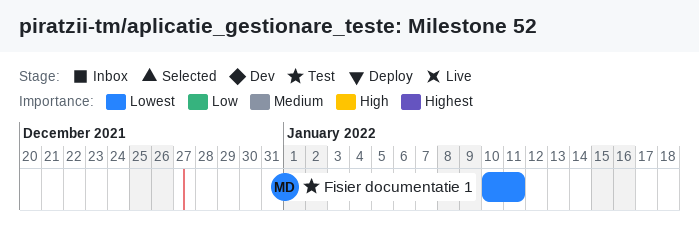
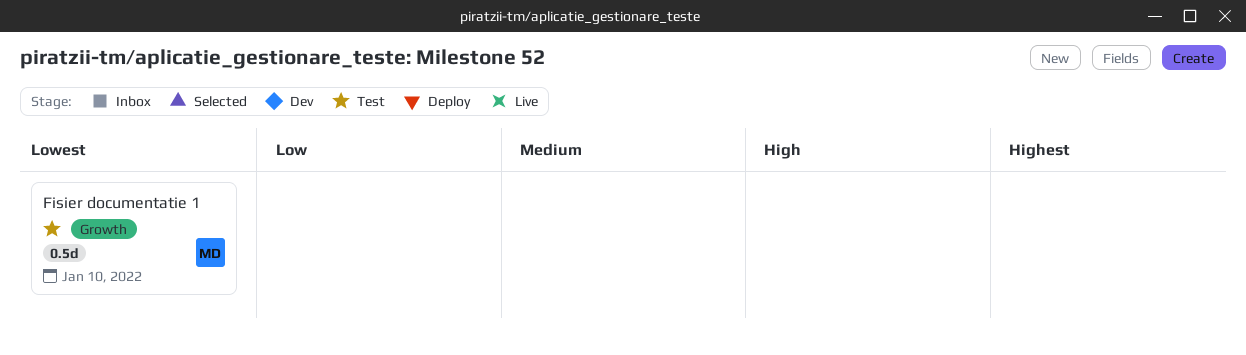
Fisier documentatie 1, due: Jan 11 -> Jan 10

